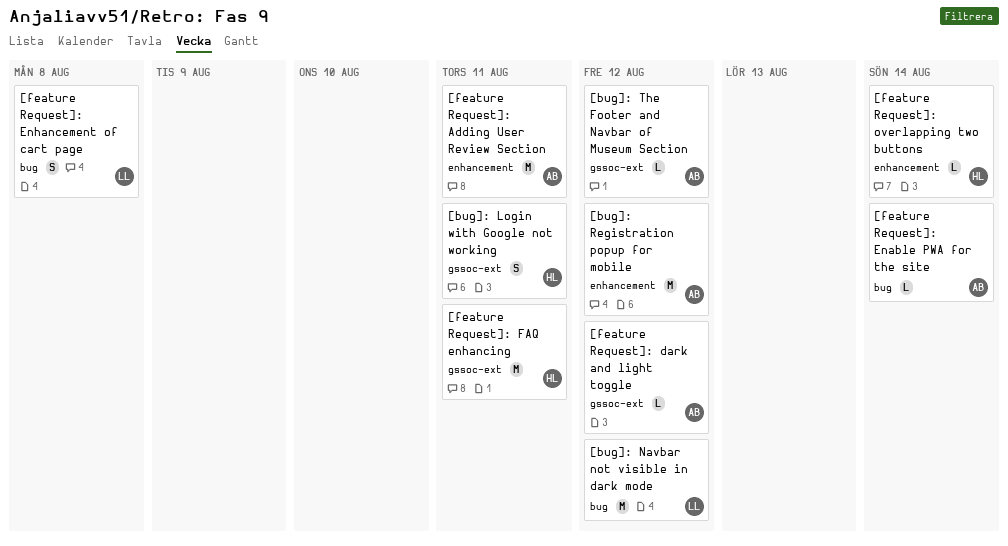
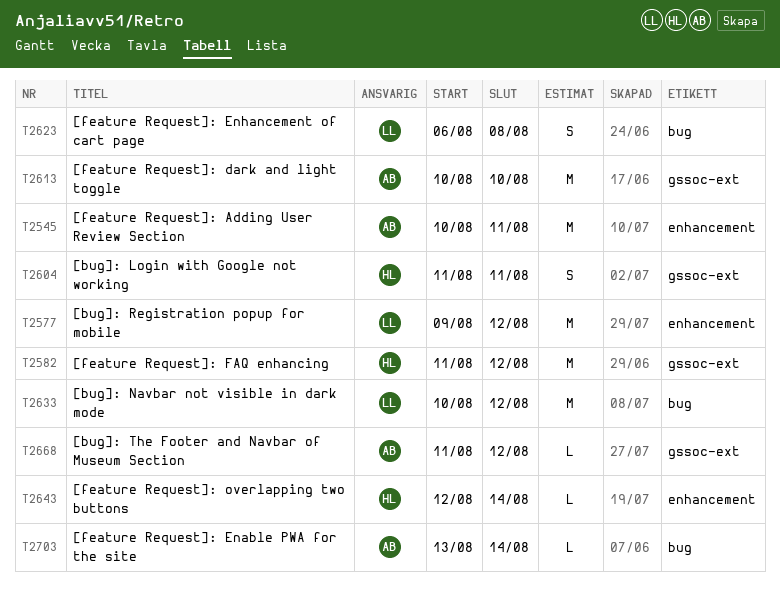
[bug]: Registration popup for mobile, owner: AB -> LL
[feature Request]: dark and light toggle, estimate: L -> M
[feature Request]: dark and light toggle, due: Aug 12 -> Aug 10
[feature Request]: FAQ enhancing, due: Aug 11 -> Aug 12

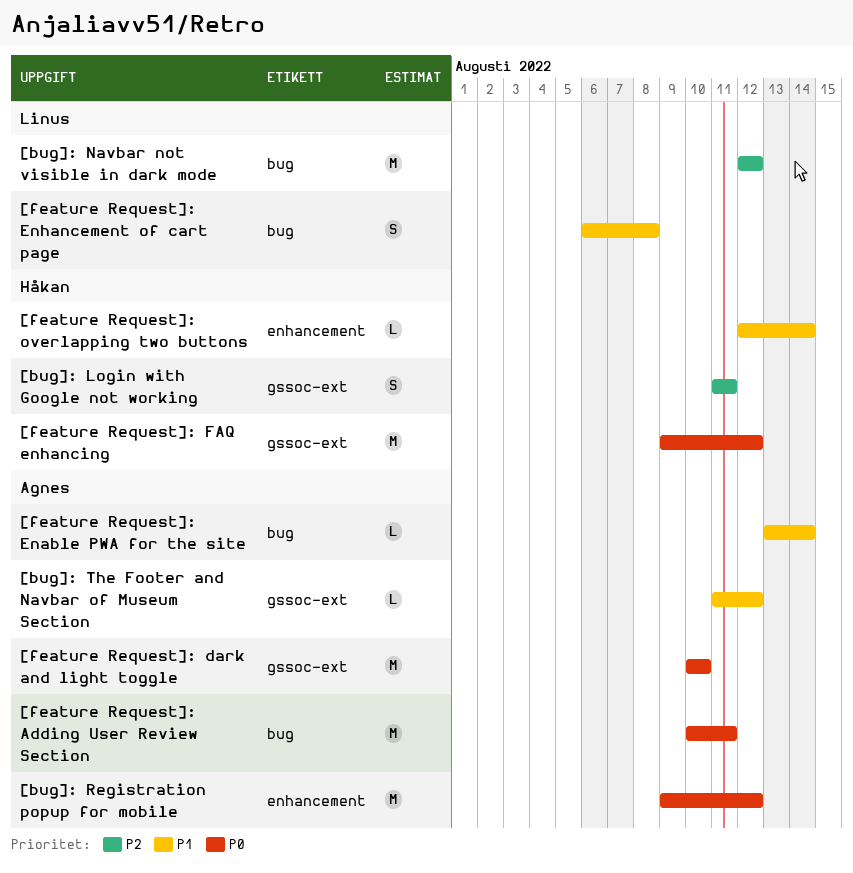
[bug]: Navbar not visible in dark mode, start: Aug 10 -> Aug 12
[bug]: Registration popup for mobile, owner: Linus -> Agnes
[feature Request]: Adding User Review Section, label: enhancement -> bug
[feature Request]: FAQ enhancing, start: Aug 11 -> Aug 9

